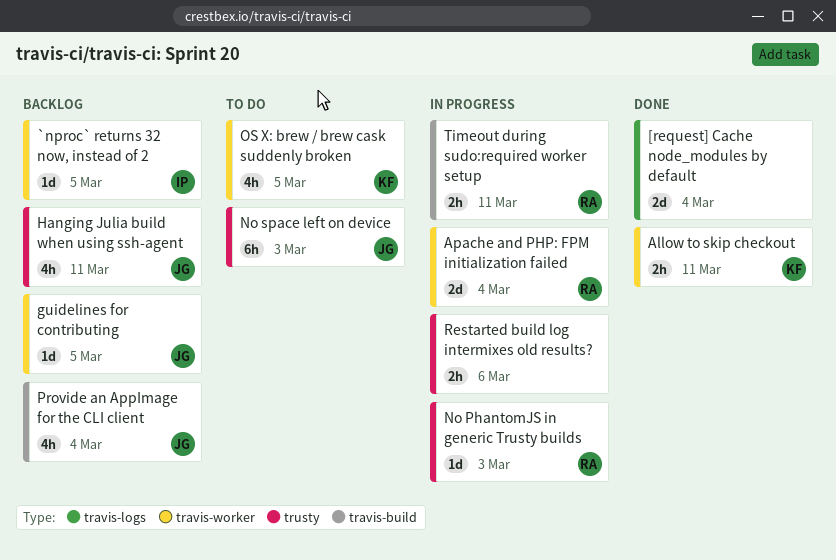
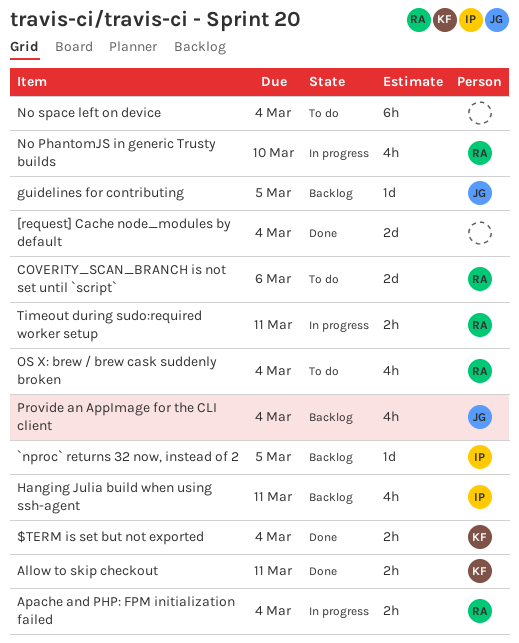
$TERM is set but not exported: none -> present
Apache and PHP: FPM initialization failed, estimate: 2d -> 2h
COVERITY_SCAN_BRANCH is not set until `script`: none -> present
Hanging Julia build when using ssh-agent, owner: JG -> IP
No PhantomJS in generic Trusty builds, estimate: 1d -> 4h
No PhantomJS in generic Trusty builds, due: Mar 3 -> Mar 10
No space left on device, owner: JG -> none
No space left on device, due: Mar 3 -> Mar 4
OS X: brew / brew cask suddenly broken, owner: KF -> RA
OS X: brew / brew cask suddenly broken, due: Mar 5 -> Mar 4
Restarted build log intermixes old results?: present -> none

